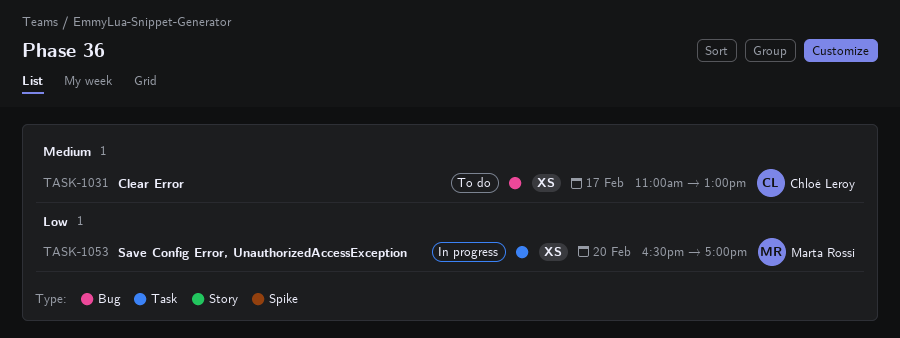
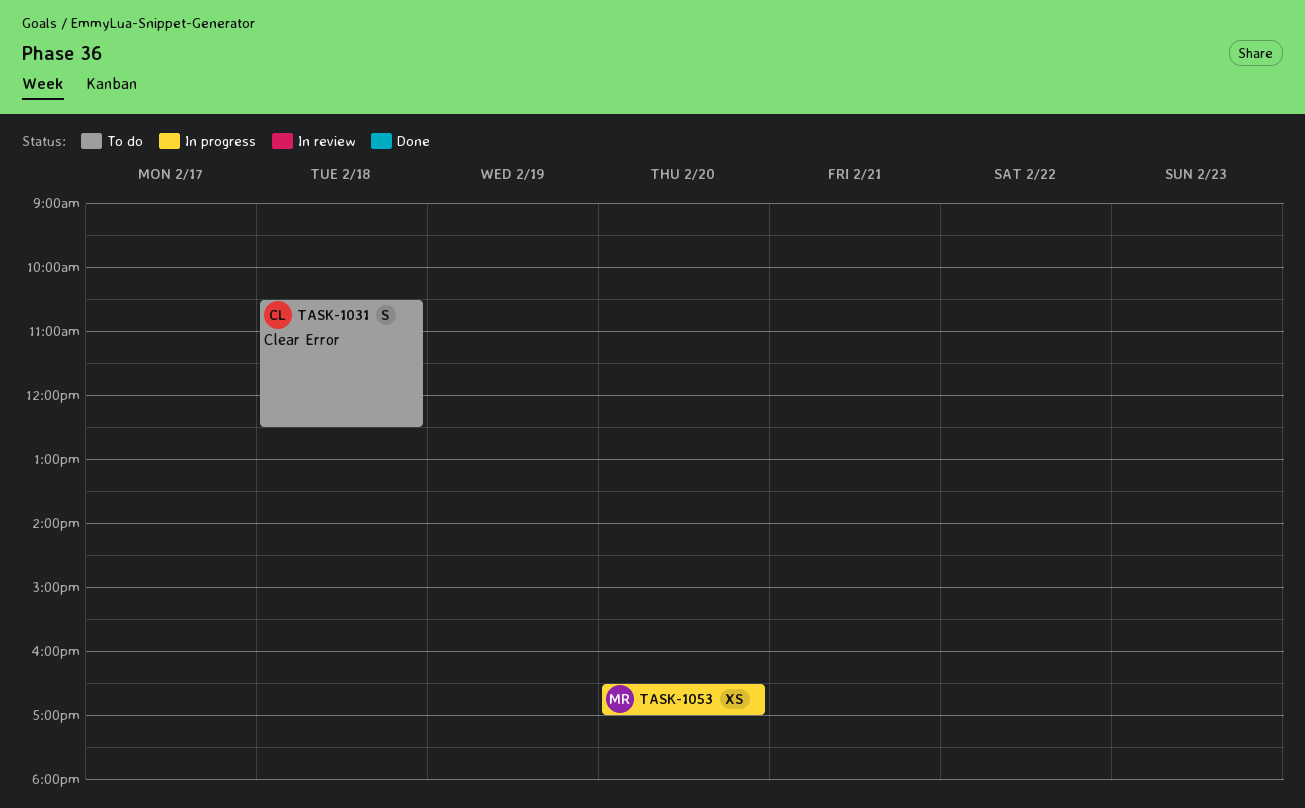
TASK-1031, estimate: XS -> S
TASK-1031, day: Feb 17 -> Feb 18
TASK-1031, begins: 11:00 -> 10:30
TASK-1031, ends: 13:00 -> 12:30

